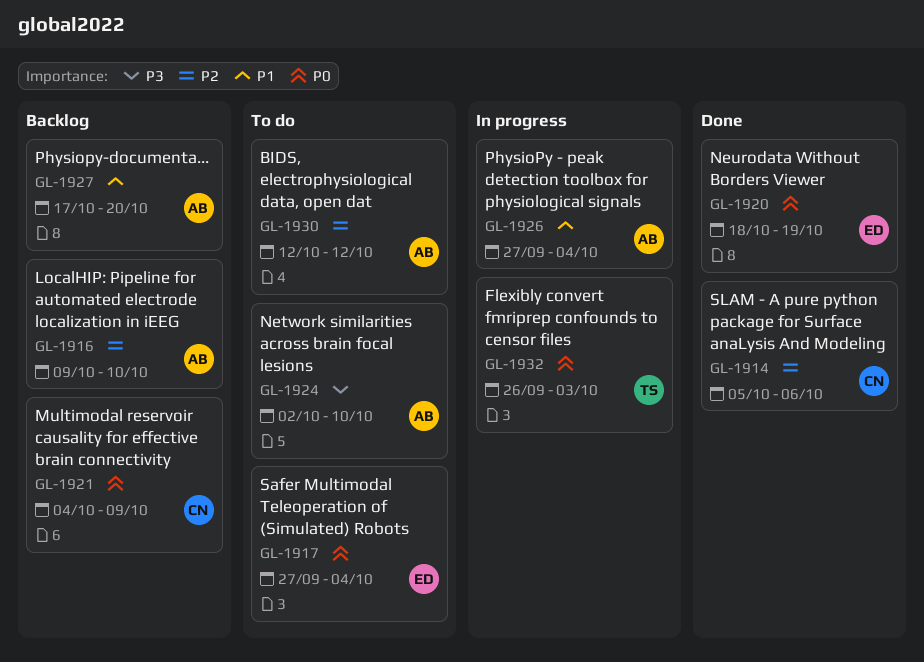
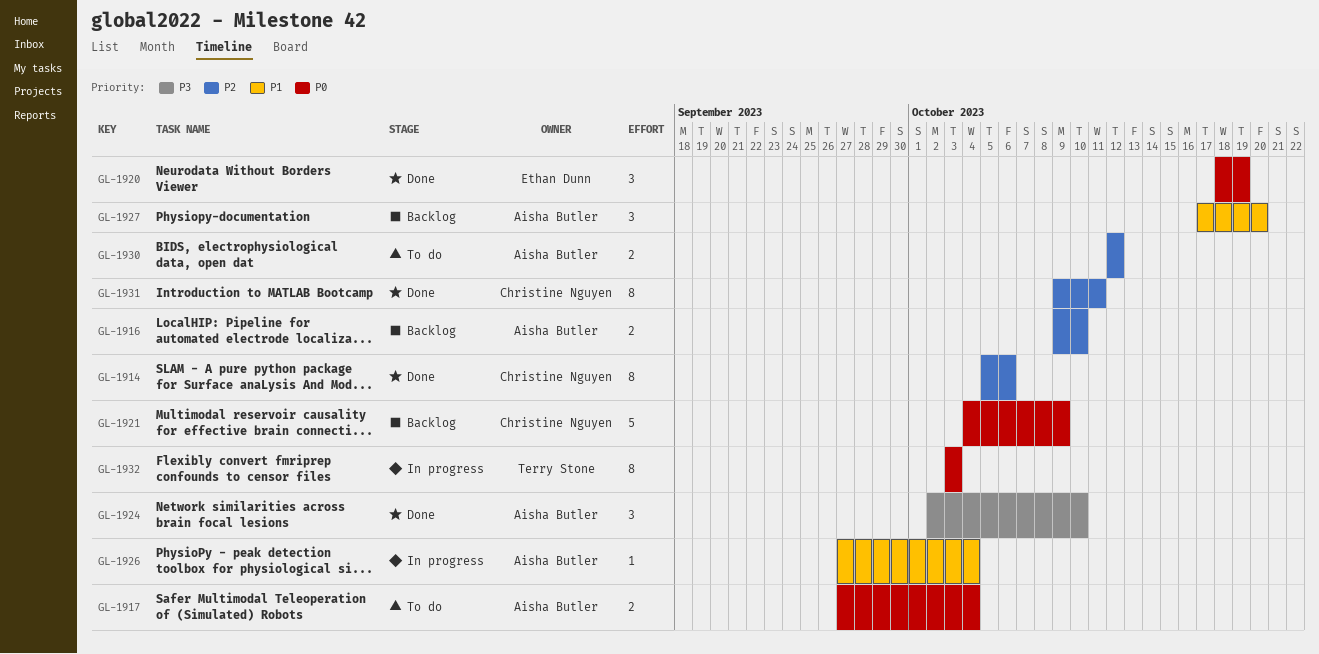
GL-1917, owner: Ethan Dunn -> Aisha Butler
GL-1924, status: To do -> Done
GL-1931: none -> present
GL-1932, start: Sep 26 -> Oct 3

